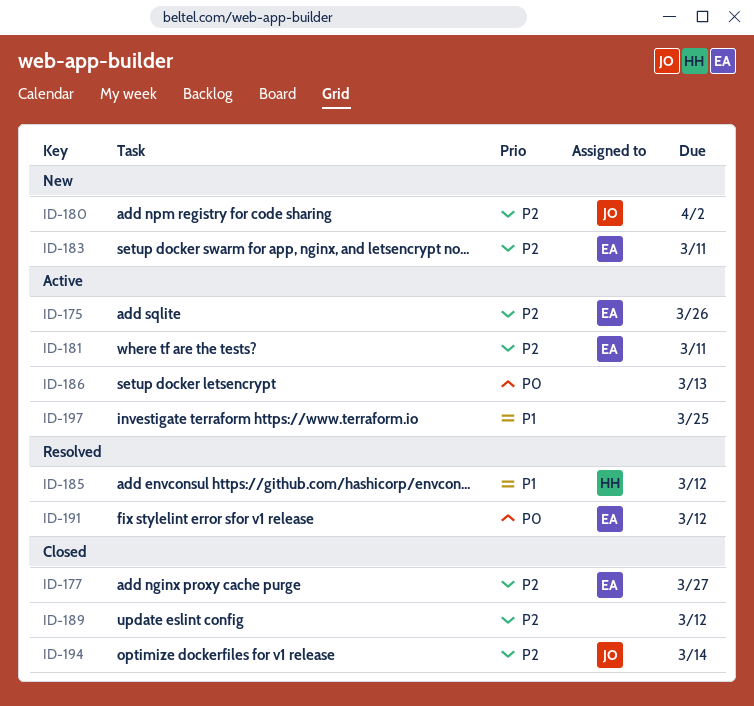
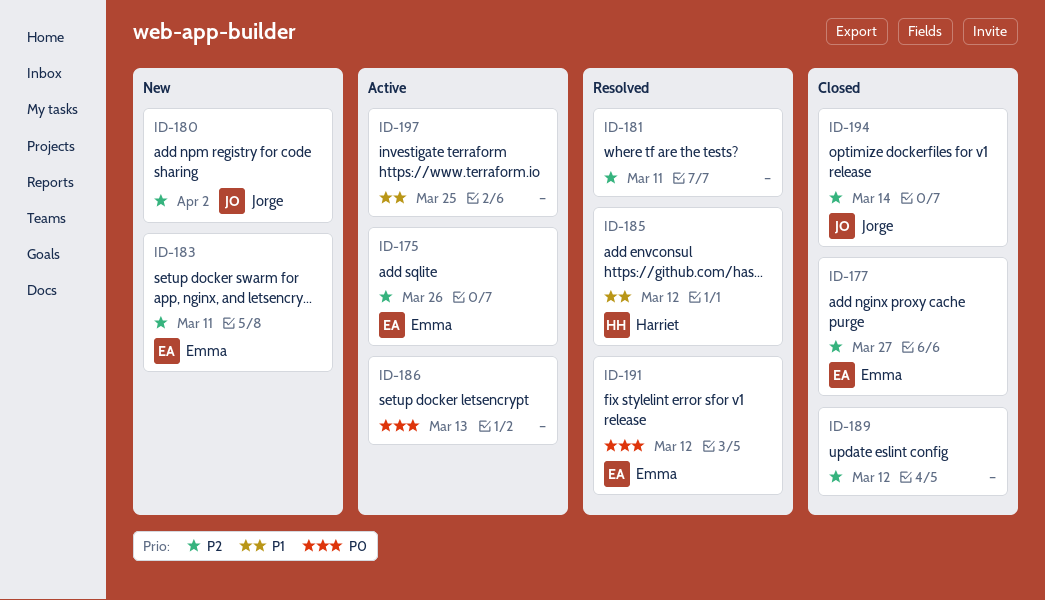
ID-181, status: Active -> Resolved
ID-181, owner: Emma -> none

